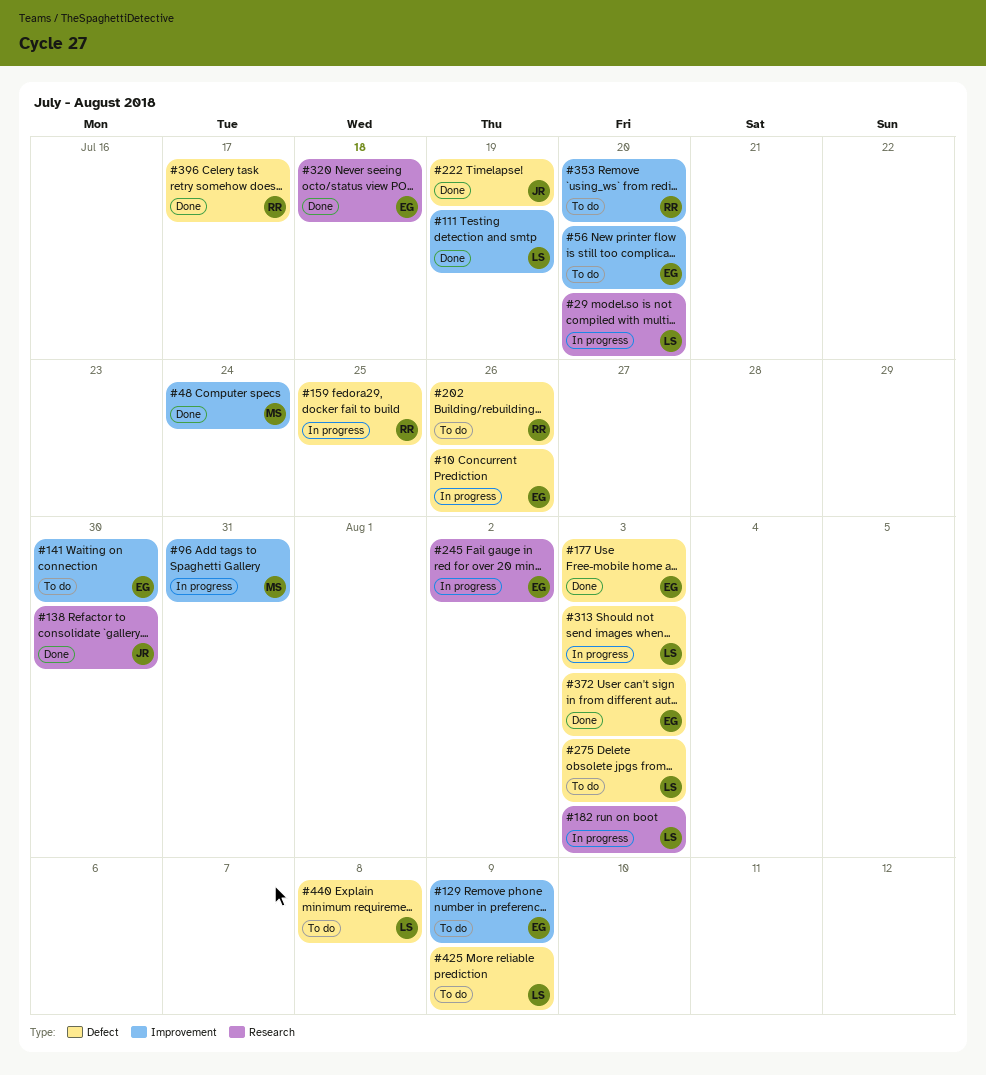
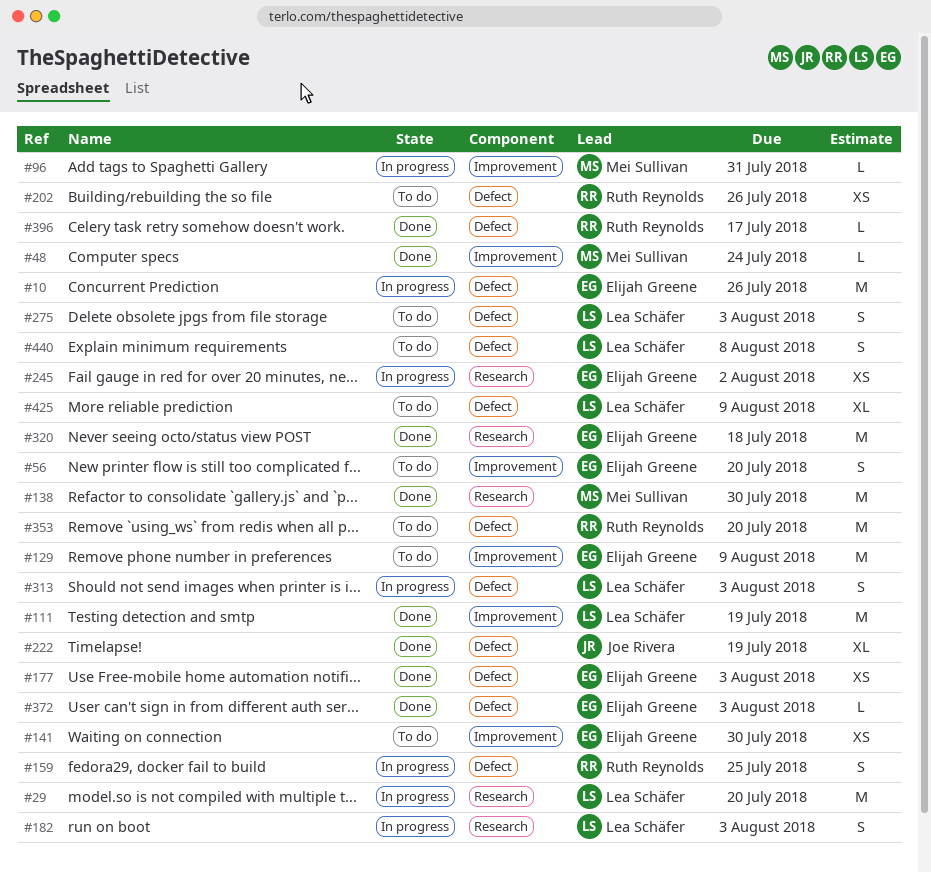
#138, owner: Joe Rivera -> Mei Sullivan
#353, label: Improvement -> Defect

